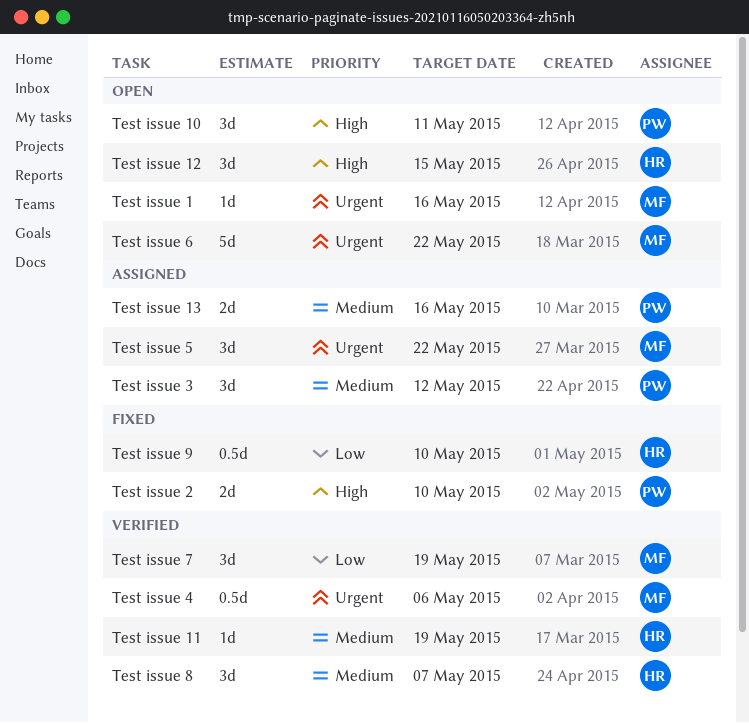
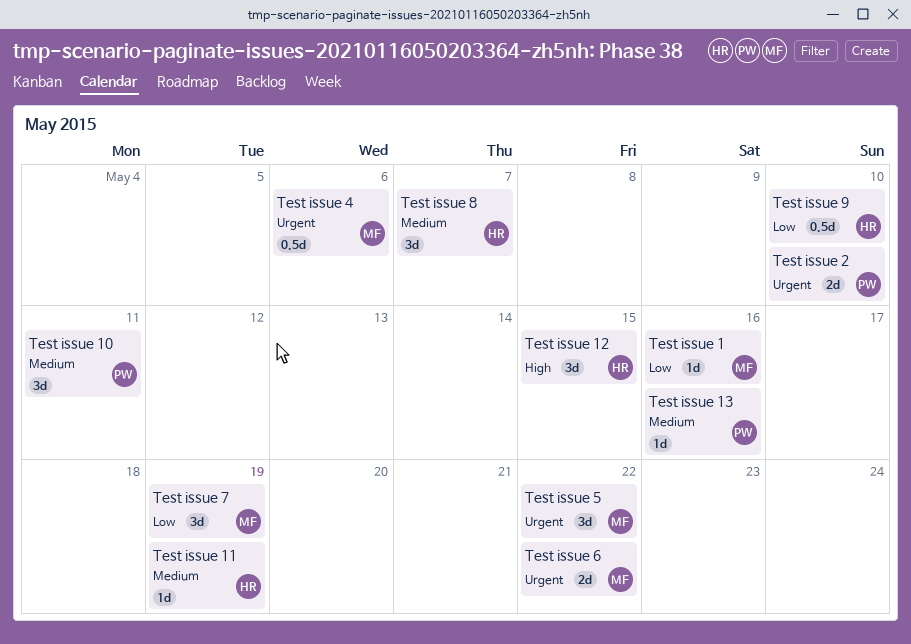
Test issue 1, priority: Urgent -> Low
Test issue 10, priority: High -> Medium
Test issue 13, estimate: 2d -> 1d
Test issue 2, priority: High -> Urgent
Test issue 3: present -> none
Test issue 6, estimate: 5d -> 2d

